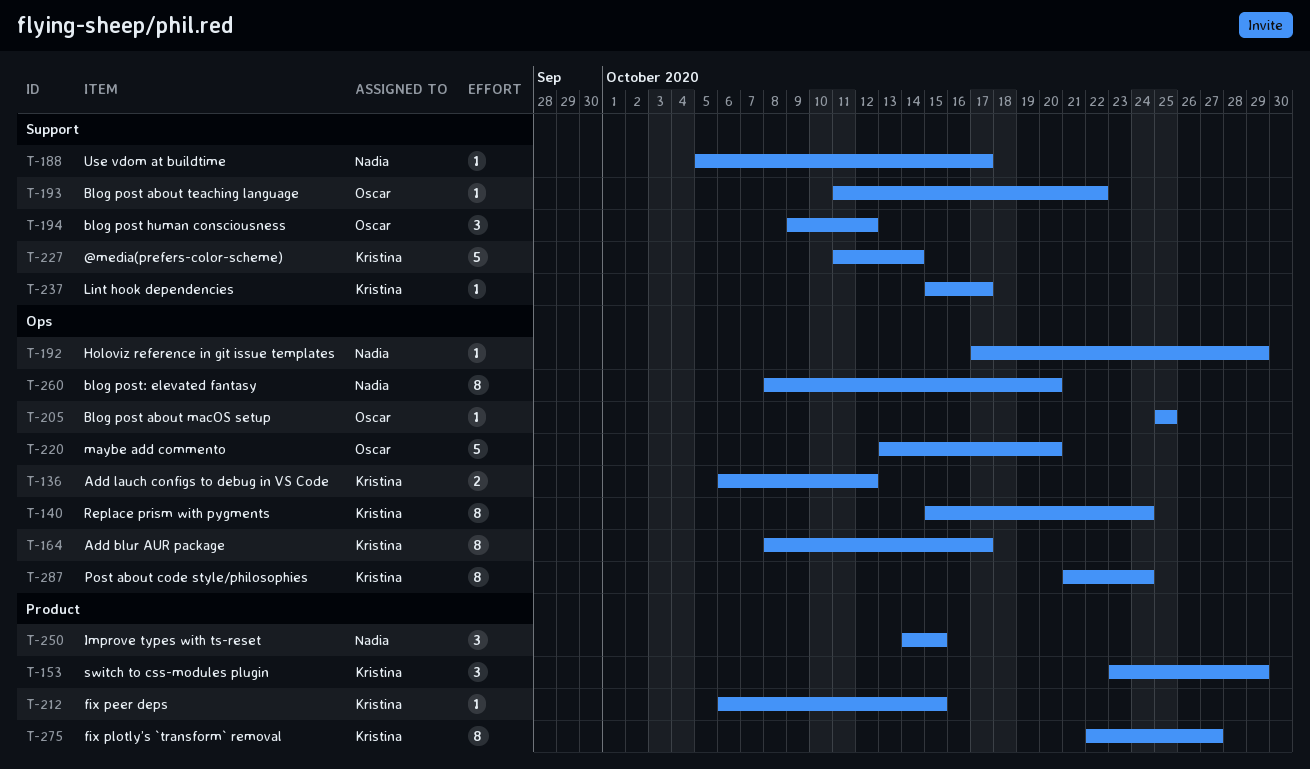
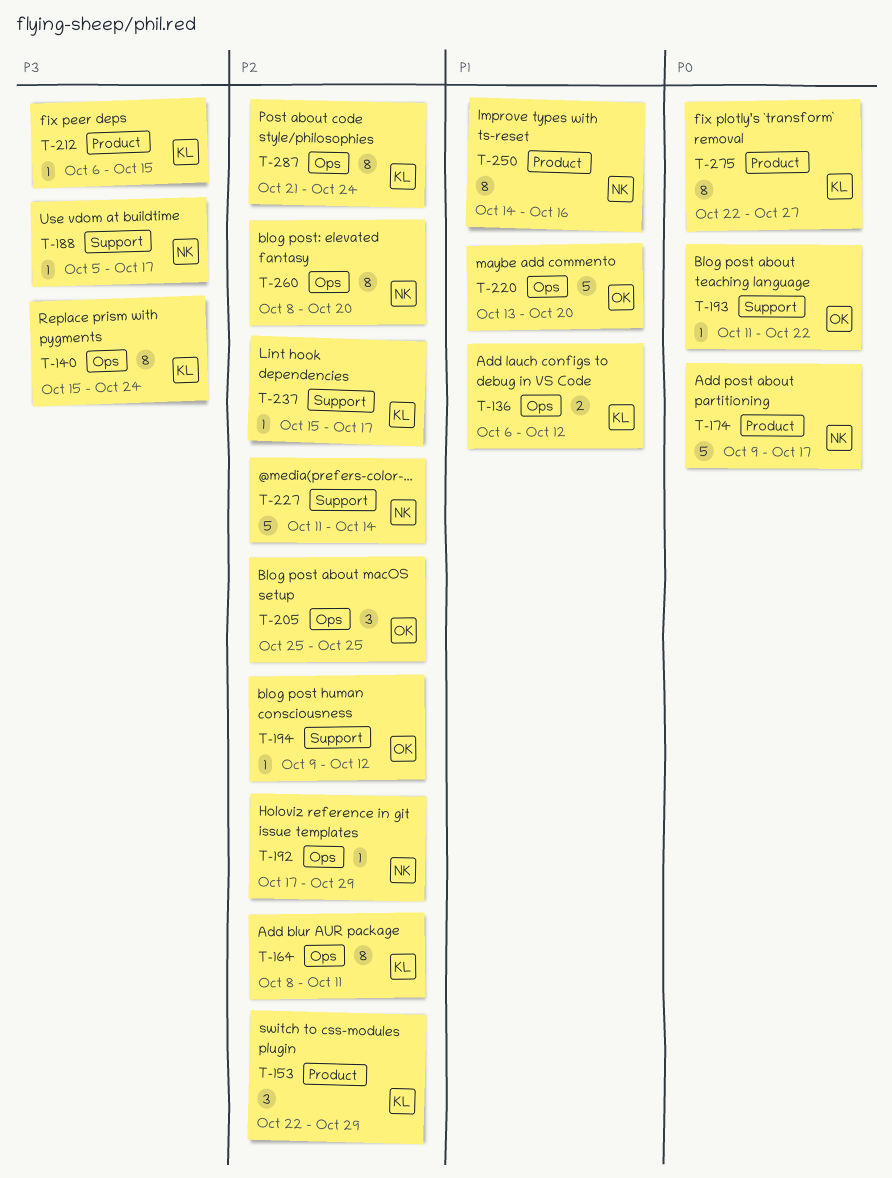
T-153, start: Oct 23 -> Oct 22
T-164, due: Oct 17 -> Oct 11
T-174: none -> present
T-194, estimate: 3 -> 1
T-205, estimate: 1 -> 3
T-227, owner: Kristina -> Nadia
T-250, estimate: 3 -> 8
T-250, due: Oct 15 -> Oct 16

